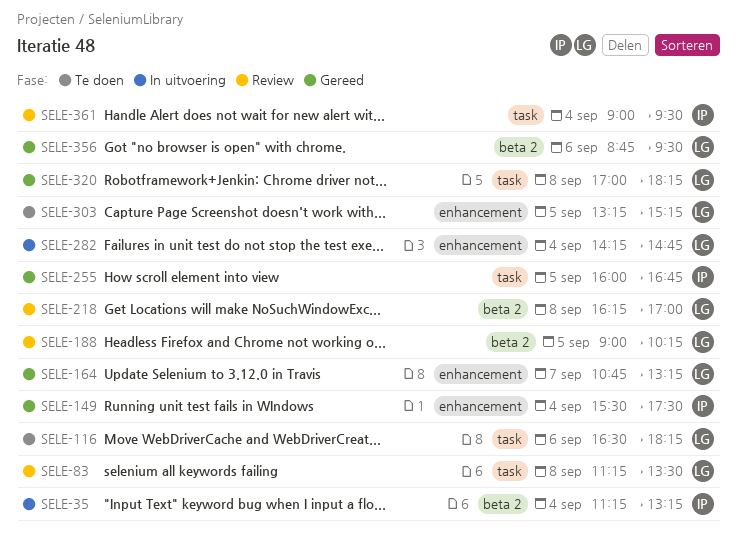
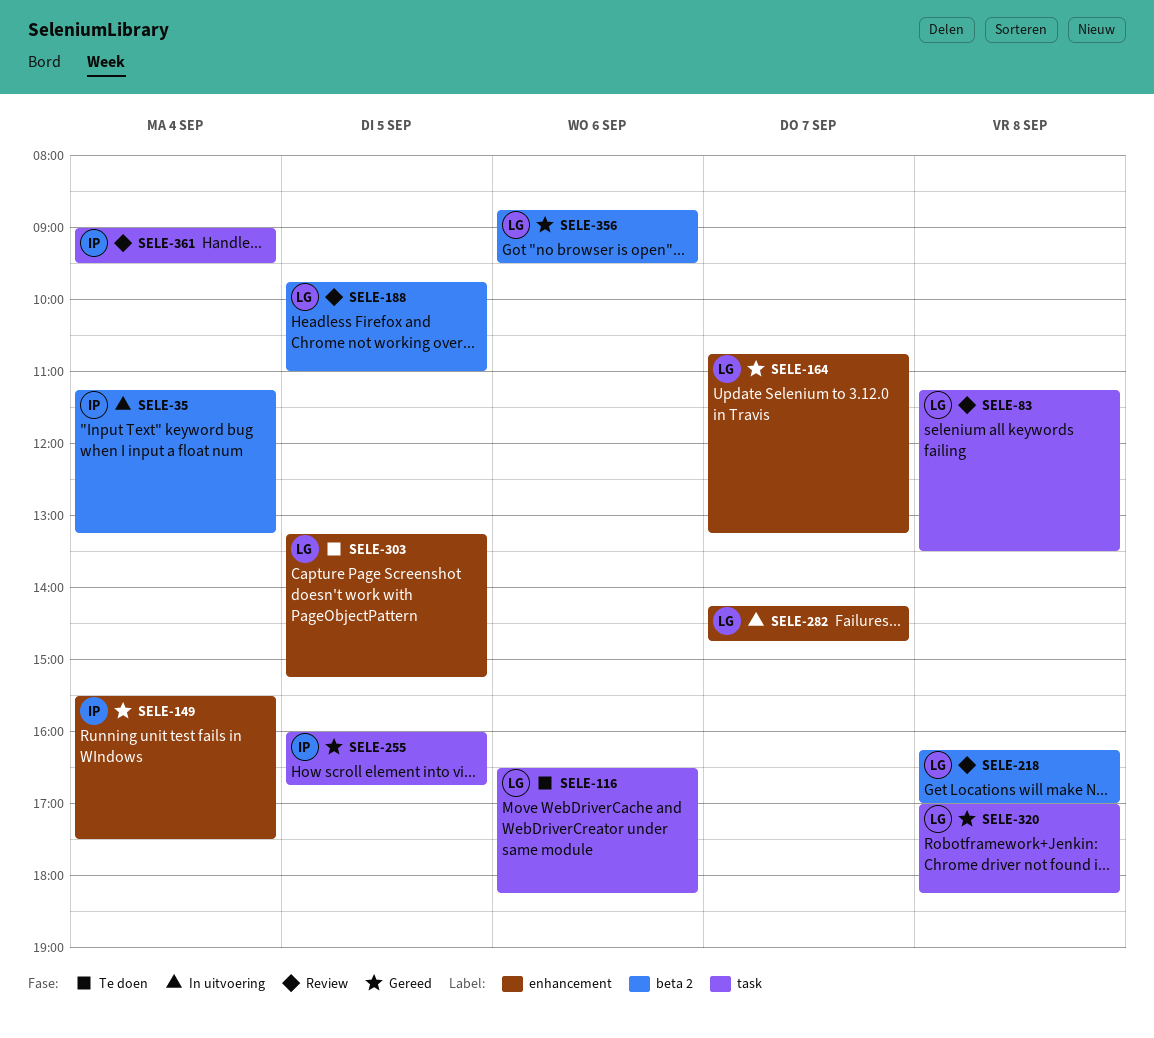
SELE-188, begins: 09:00 -> 09:45
SELE-188, ends: 10:15 -> 11:00
SELE-282, day: Sep 4 -> Sep 7

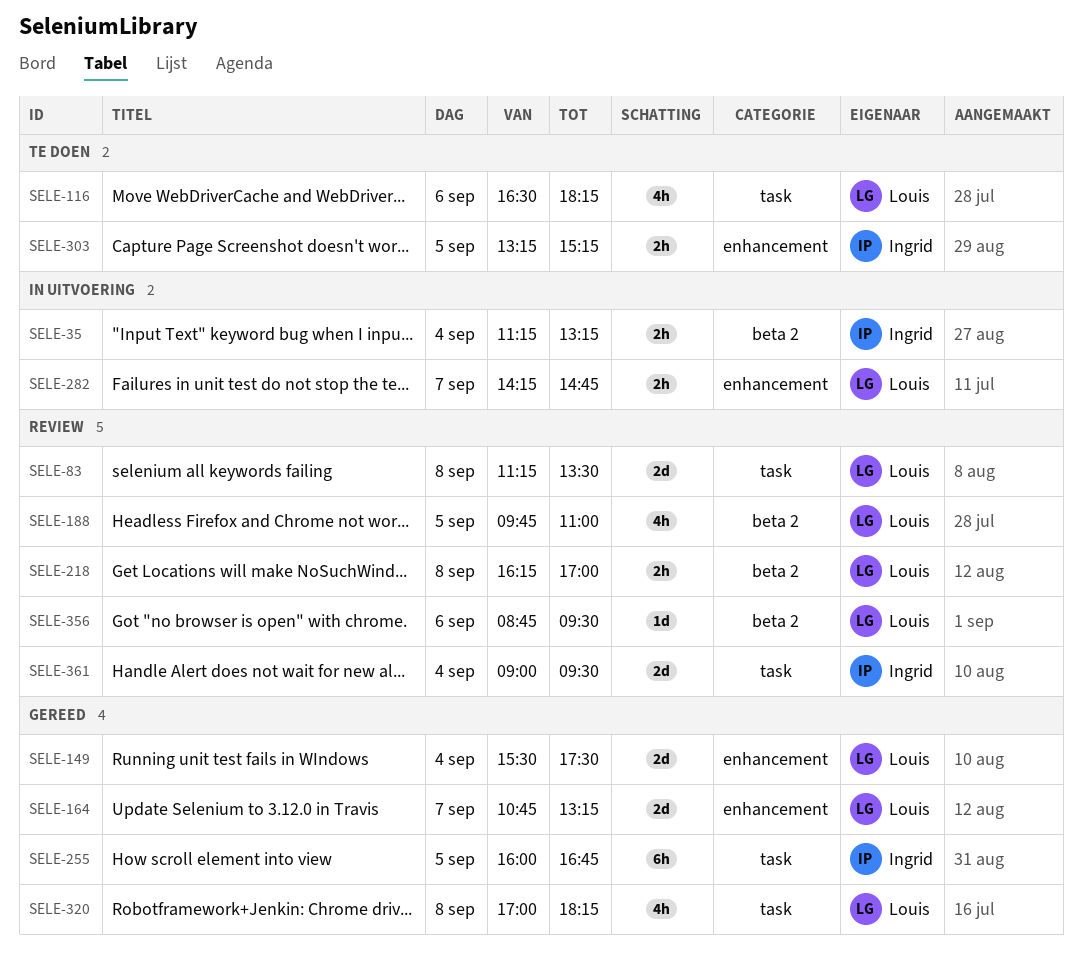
SELE-149, owner: Ingrid -> Louis
SELE-303, owner: Louis -> Ingrid
SELE-356, status: Gereed -> Review

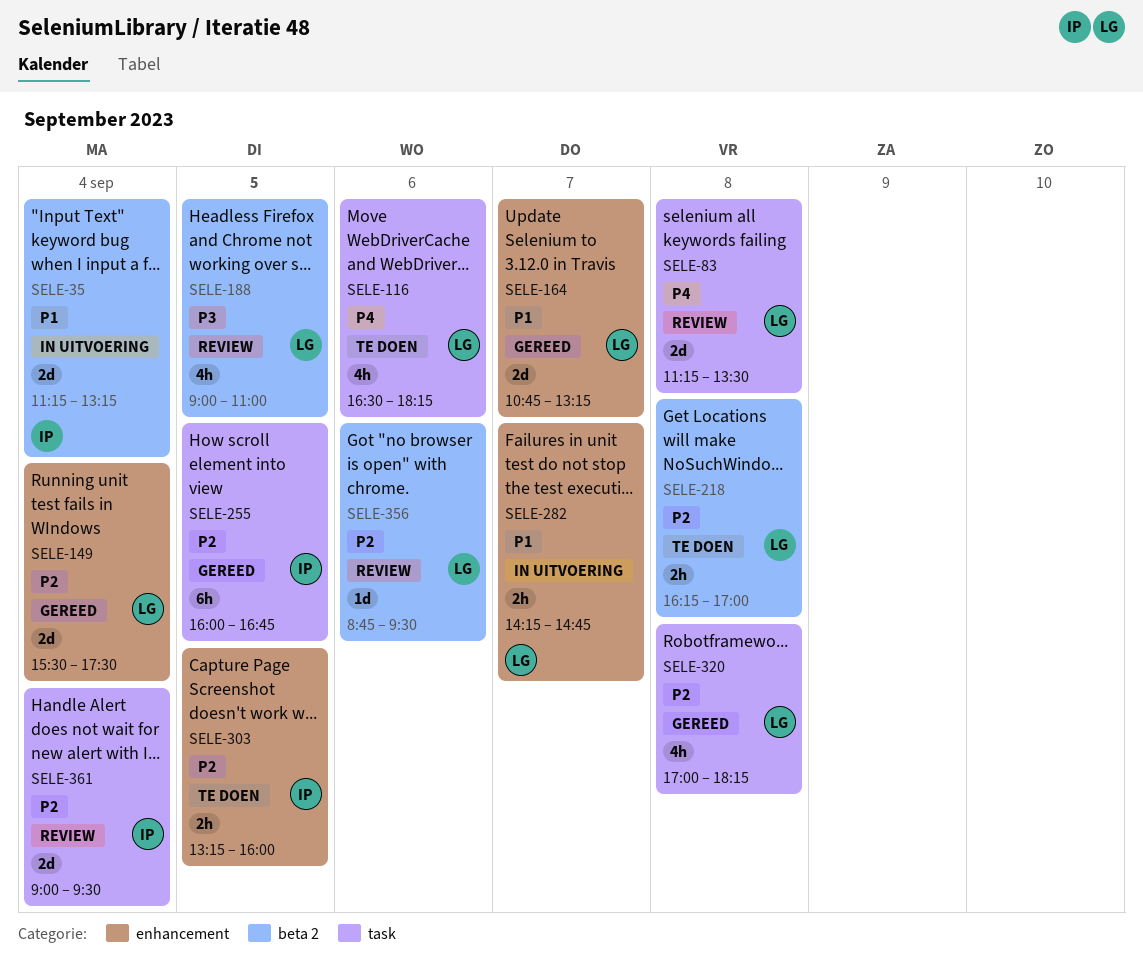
SELE-35, estimate: 2h -> 2d
SELE-188, begins: 09:45 -> 09:00
SELE-218, status: Review -> Te doen
SELE-303, ends: 15:15 -> 16:00

